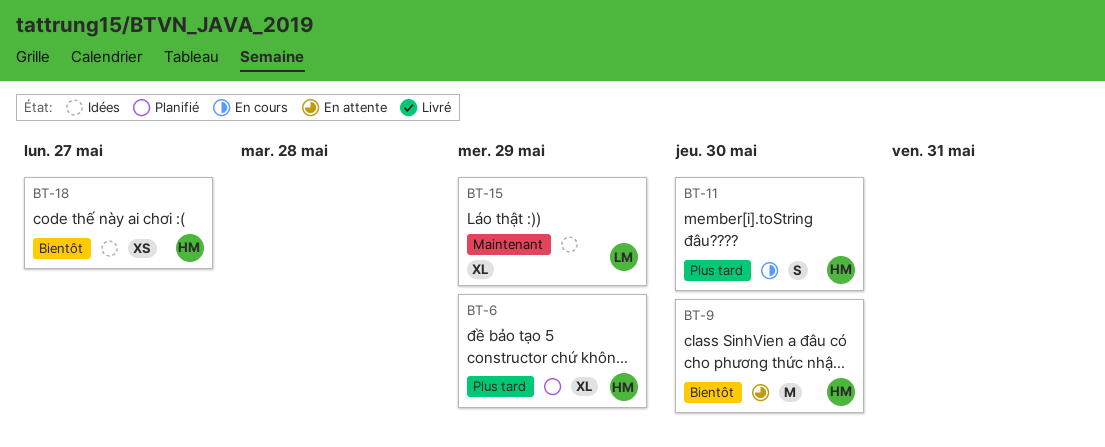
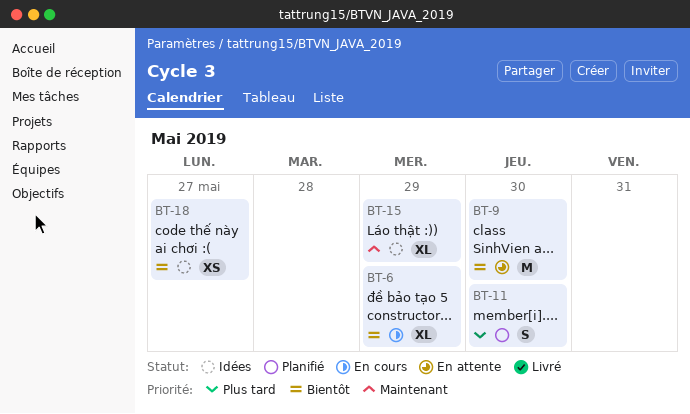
BT-6, status: Planifié -> En cours
BT-6, priority: Plus tard -> Bientôt
BT-11, status: En cours -> Planifié

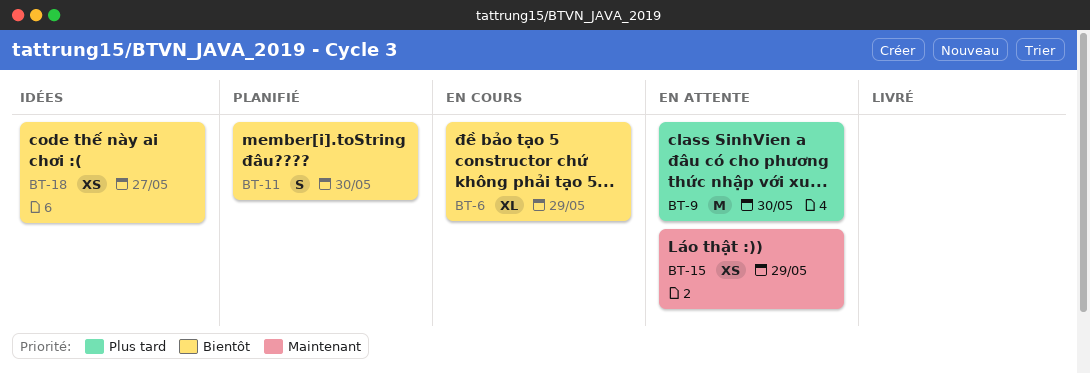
BT-9, priority: Bientôt -> Plus tard
BT-11, priority: Plus tard -> Bientôt
BT-15, status: Idées -> En attente
BT-15, estimate: XL -> XS

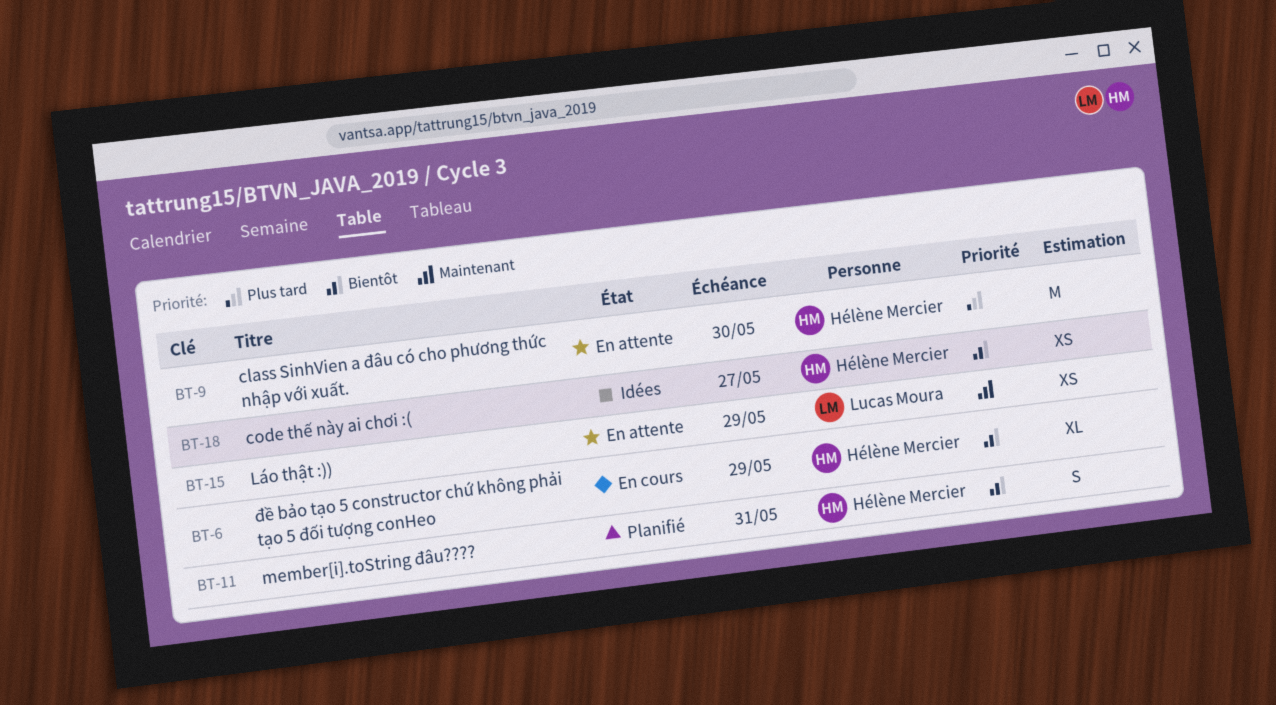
BT-11, due: May 30 -> May 31

